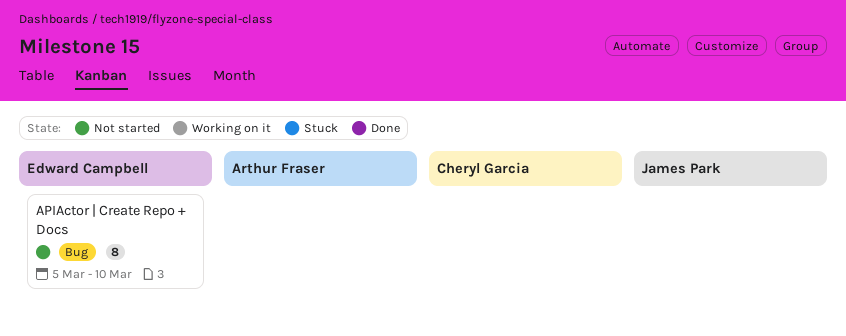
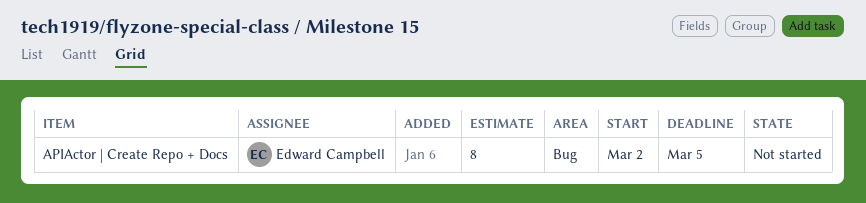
APIActor | Create Repo + Docs, start: Mar 5 -> Mar 2
APIActor | Create Repo + Docs, due: Mar 10 -> Mar 5

